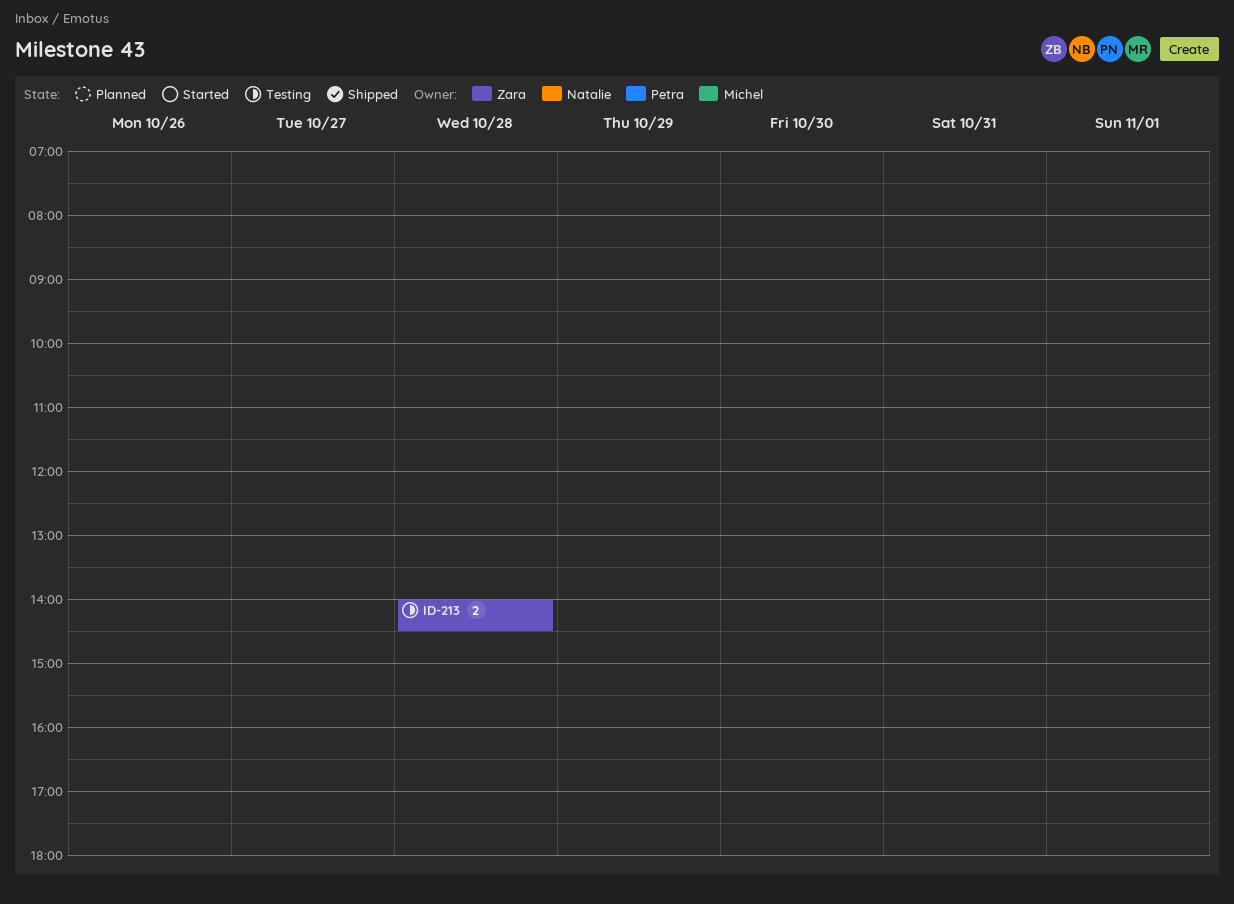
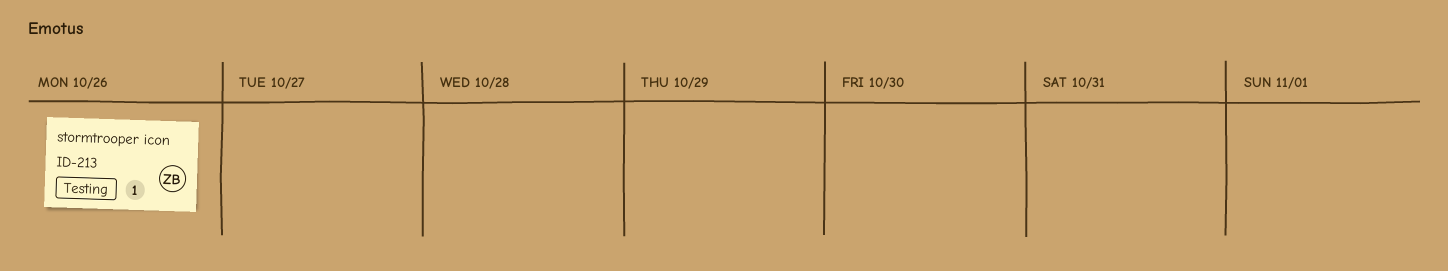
ID-213, estimate: 2 -> 1
ID-213, day: Oct 28 -> Oct 26

